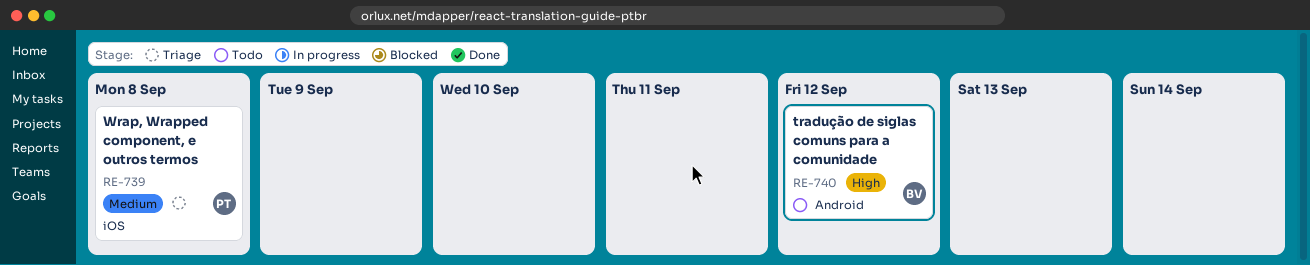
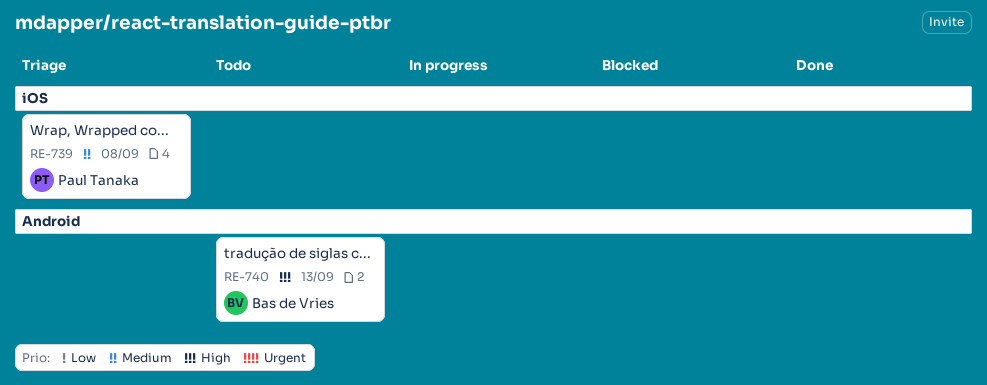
RE-740, due: Sep 12 -> Sep 13

